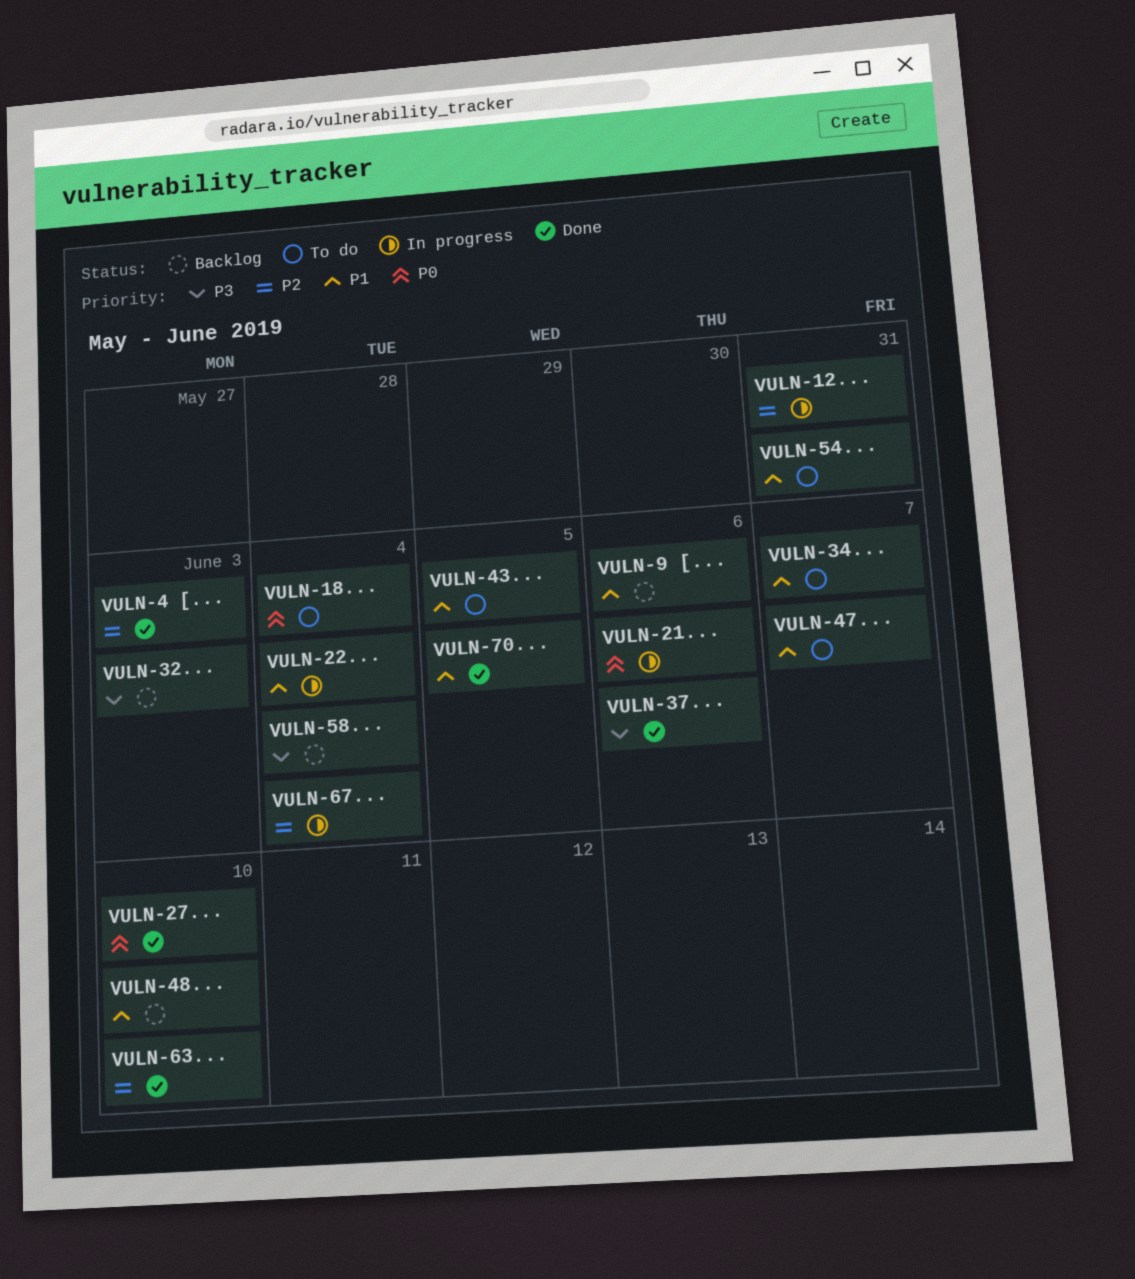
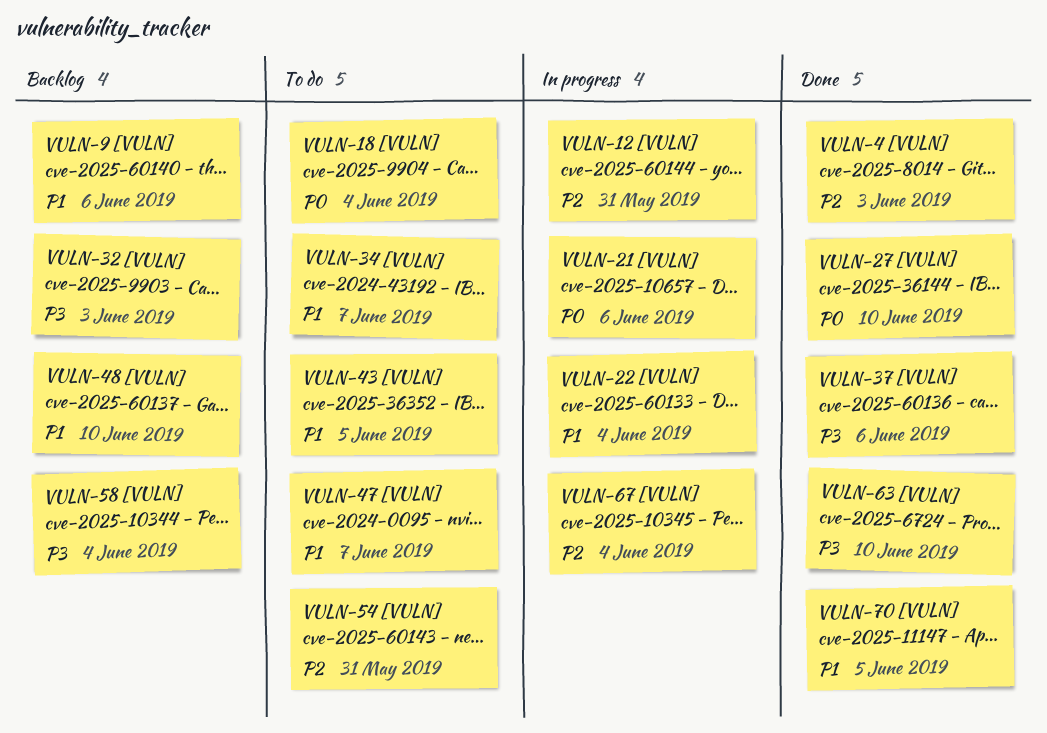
VULN-54, priority: P1 -> P2
VULN-63, priority: P2 -> P3

